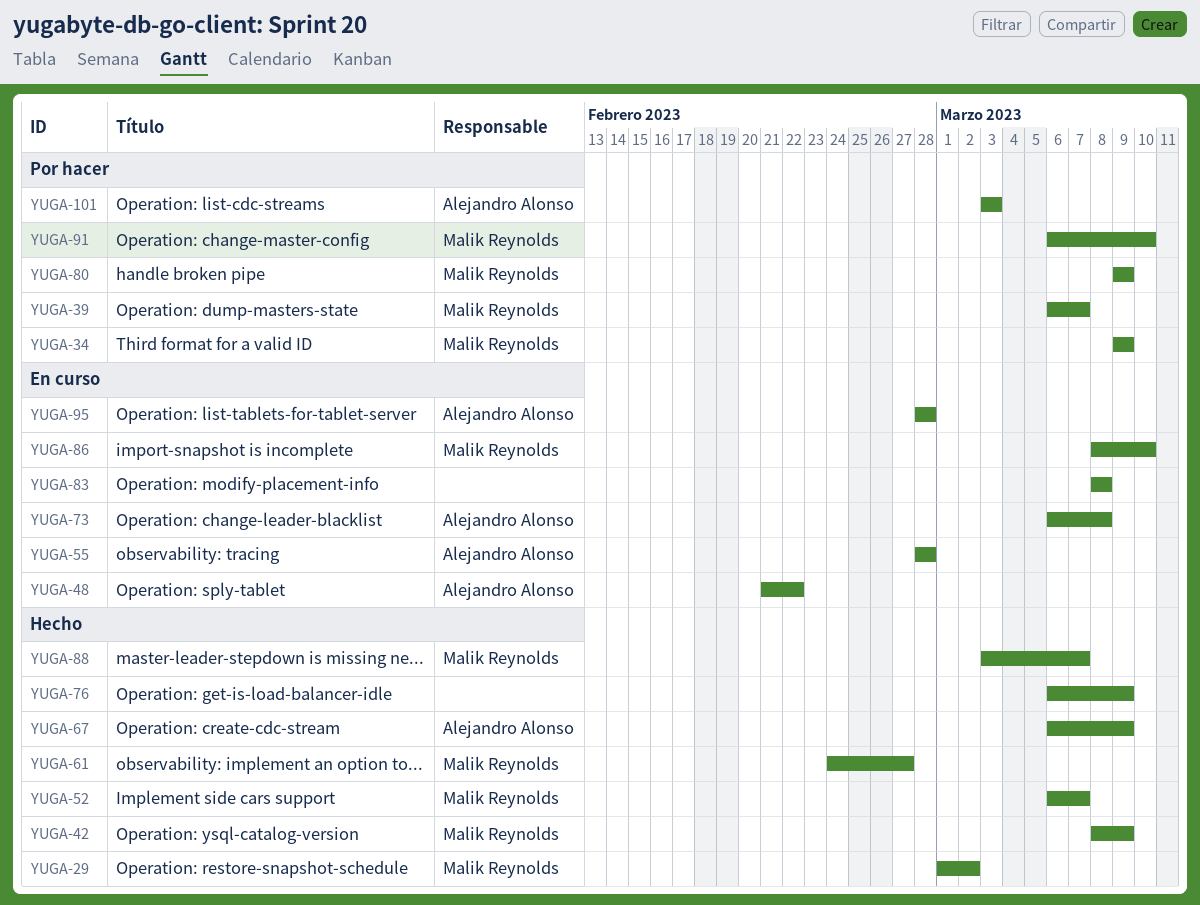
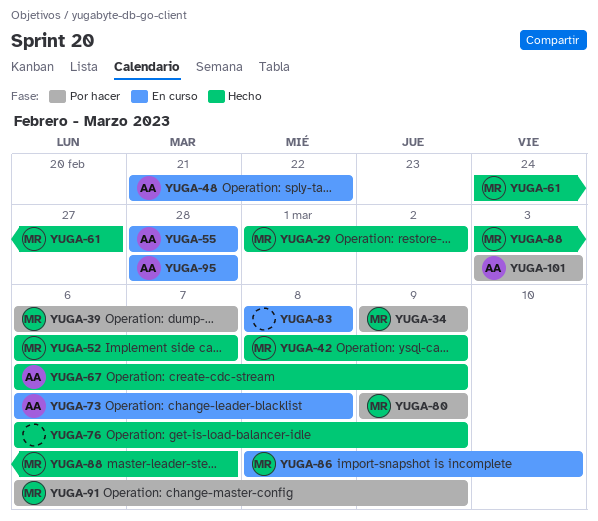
YUGA-91, due: Mar 10 -> Mar 9

